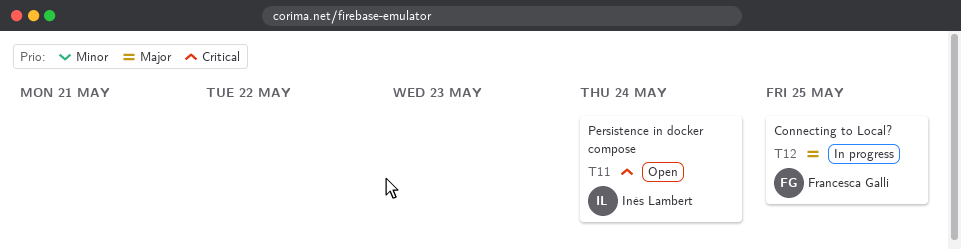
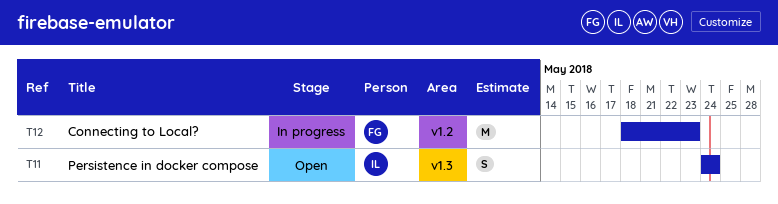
T12, due: May 25 -> May 23

